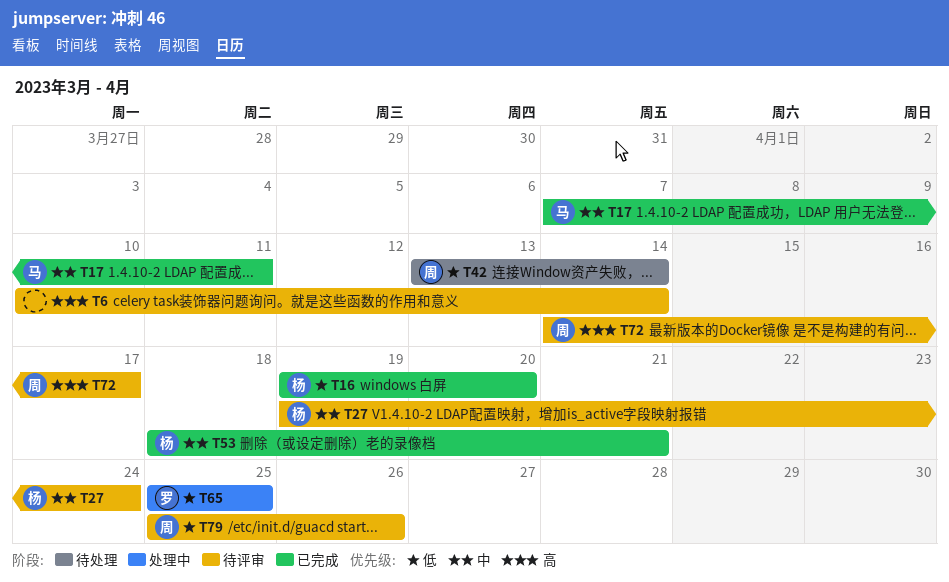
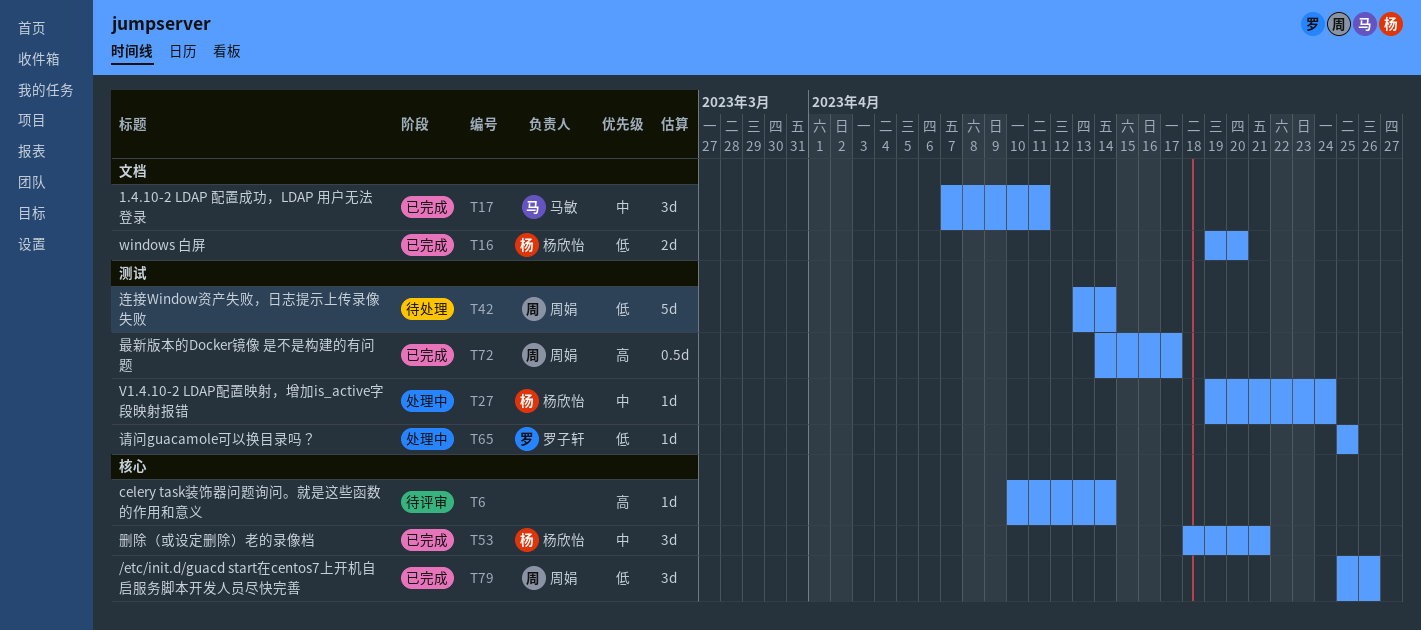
T27, status: 待评审 -> 处理中
T72, status: 待评审 -> 已完成
T79, status: 待评审 -> 已完成

